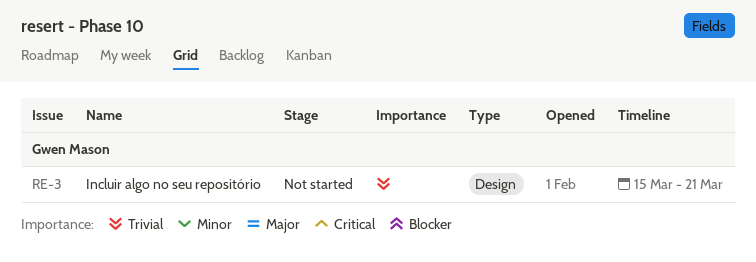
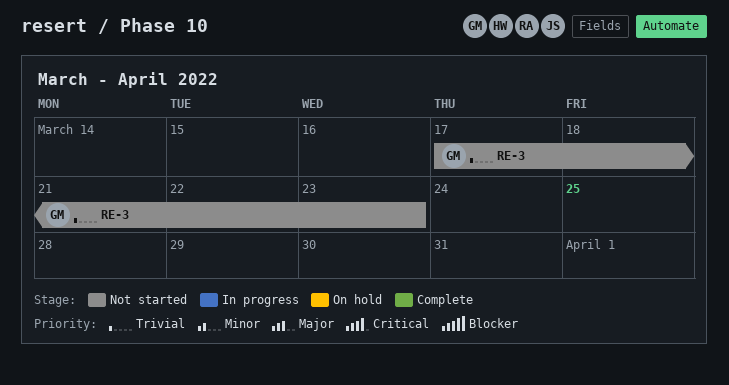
RE-3, start: Mar 15 -> Mar 17
RE-3, due: Mar 21 -> Mar 23

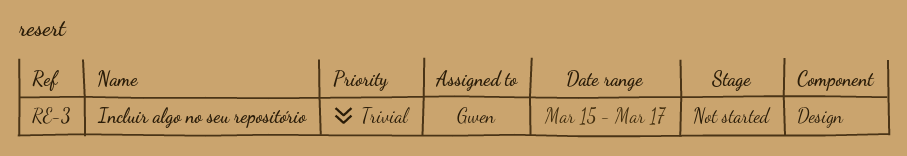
RE-3, start: Mar 17 -> Mar 15
RE-3, due: Mar 23 -> Mar 17

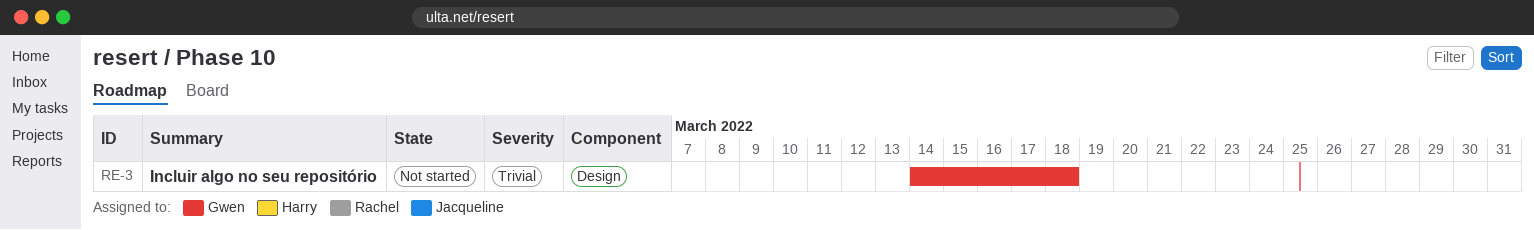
RE-3, start: Mar 15 -> Mar 14
RE-3, due: Mar 17 -> Mar 18

